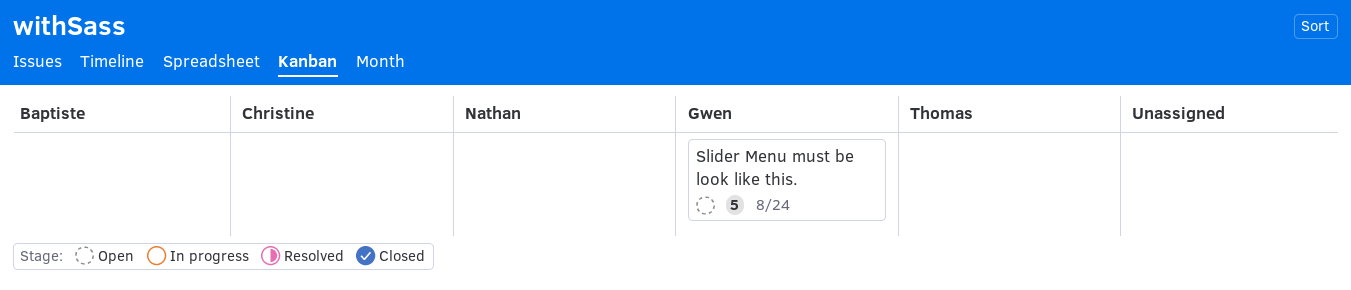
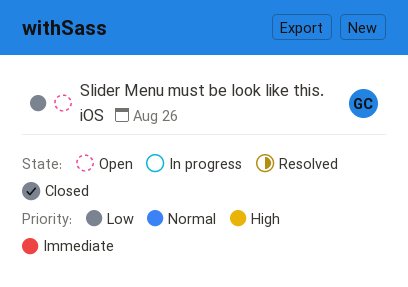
Slider Menu must be look like this., due: Aug 24 -> Aug 26

